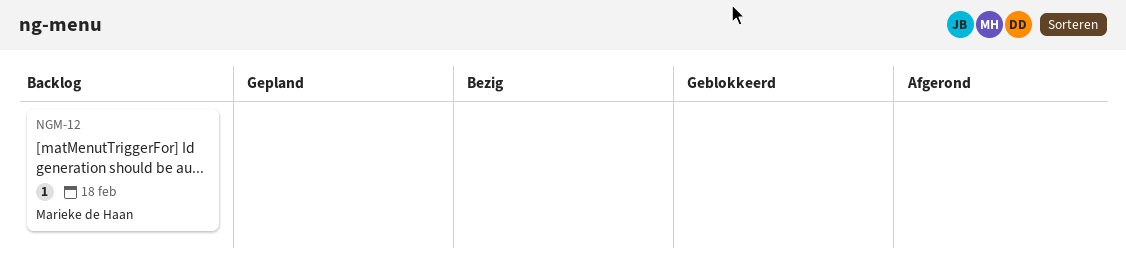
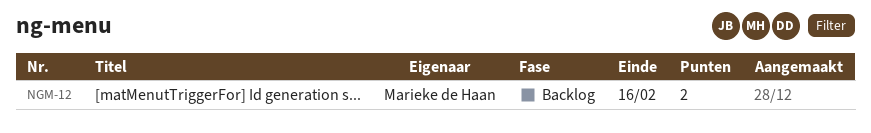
NGM-12, estimate: 1 -> 2
NGM-12, due: Feb 18 -> Feb 16

